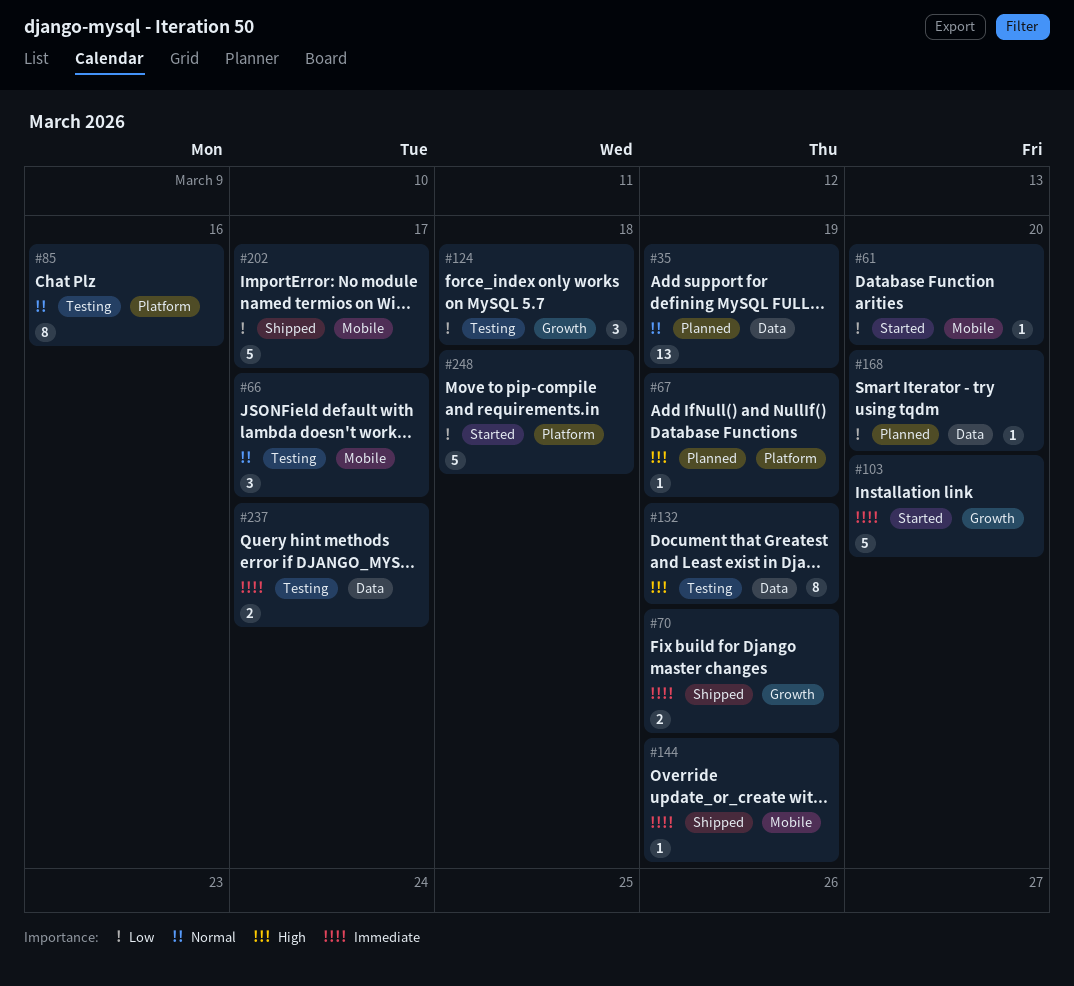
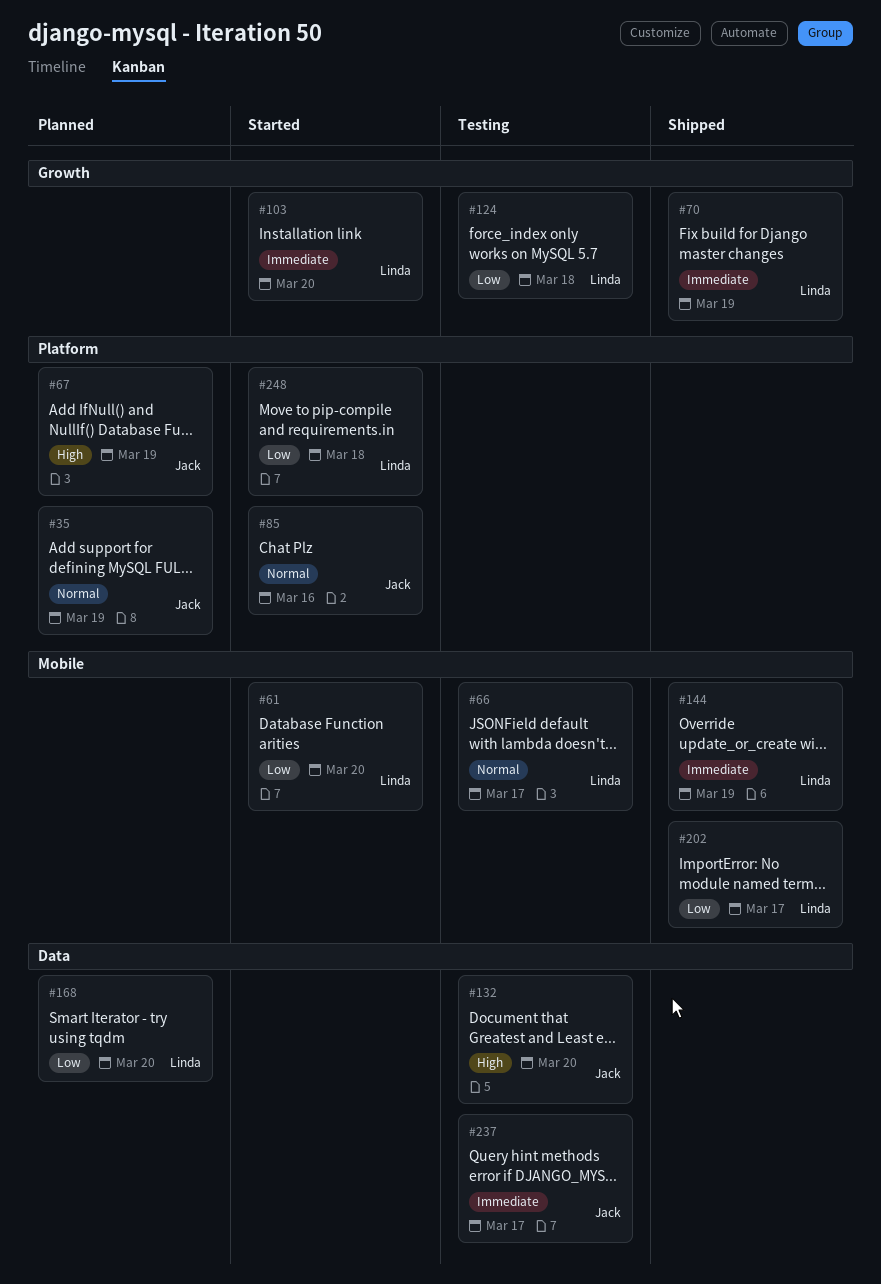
#35, label: Data -> Platform
#85, status: Testing -> Started
#132, due: Mar 19 -> Mar 20

